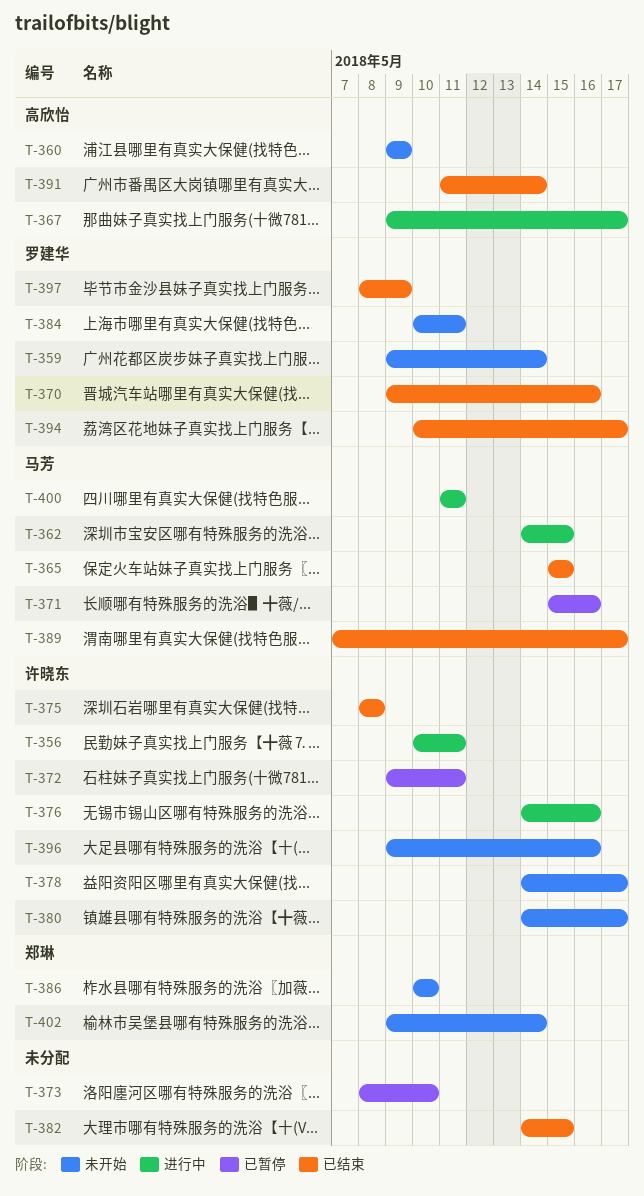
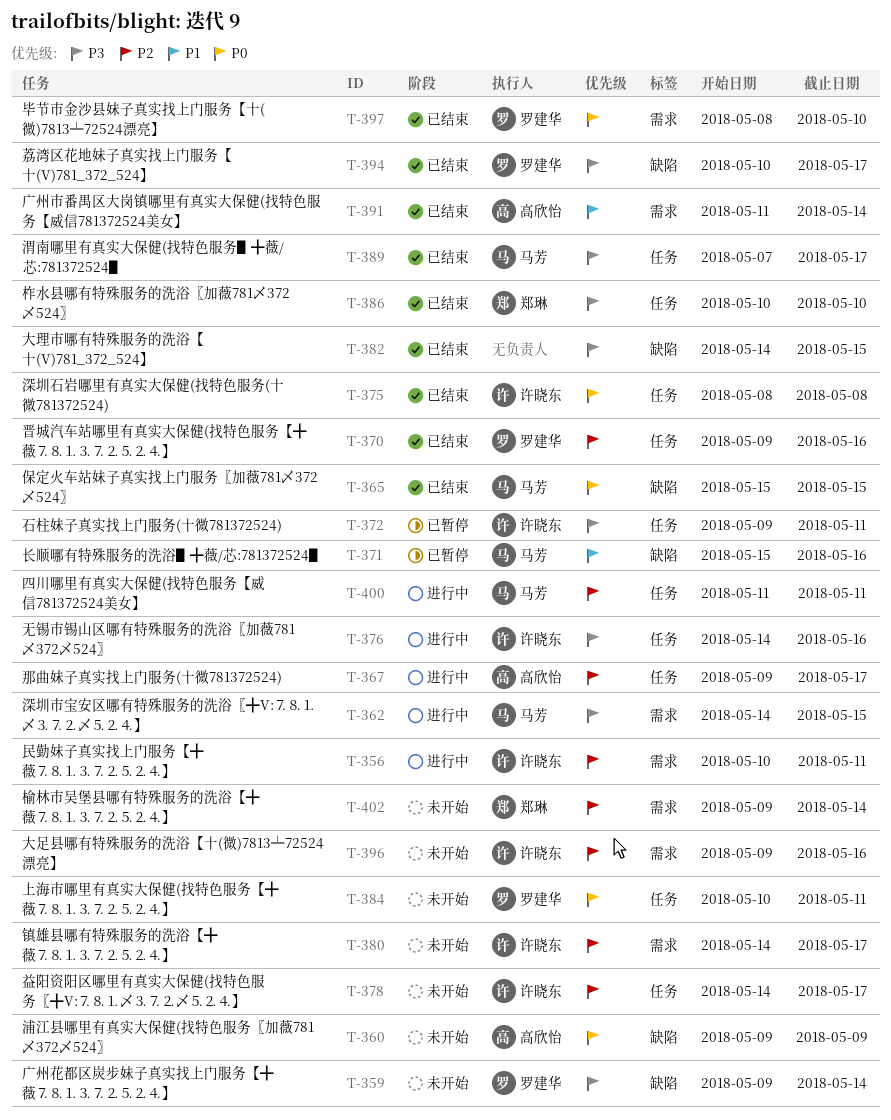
T-373: present -> none
T-386, status: 未开始 -> 已结束
T-397, due: May 9 -> May 10

